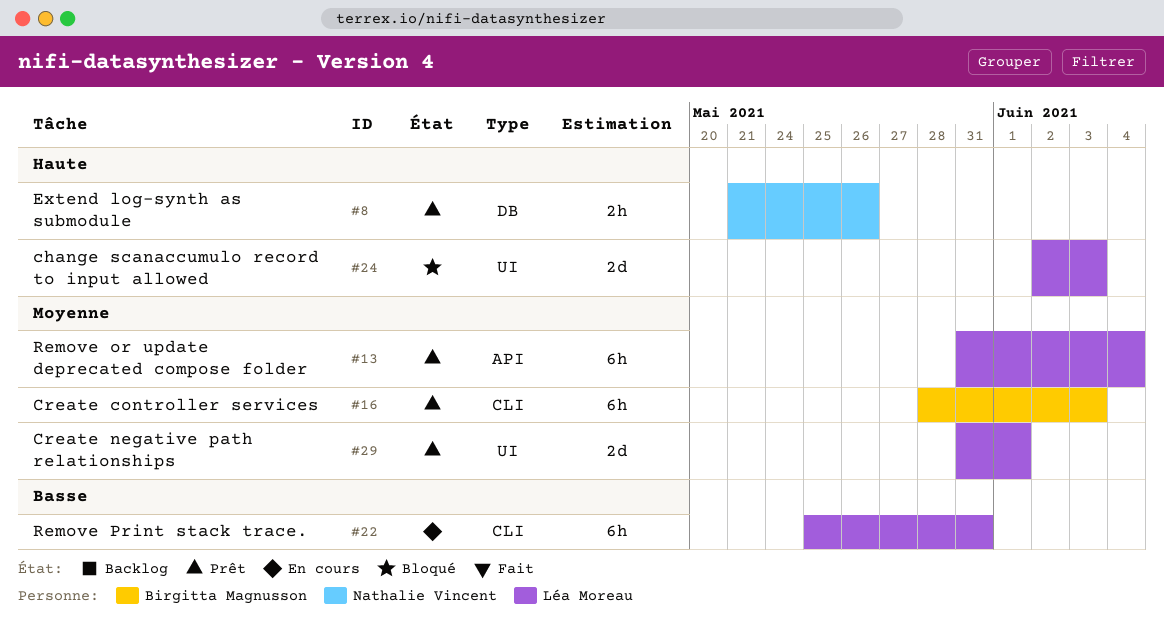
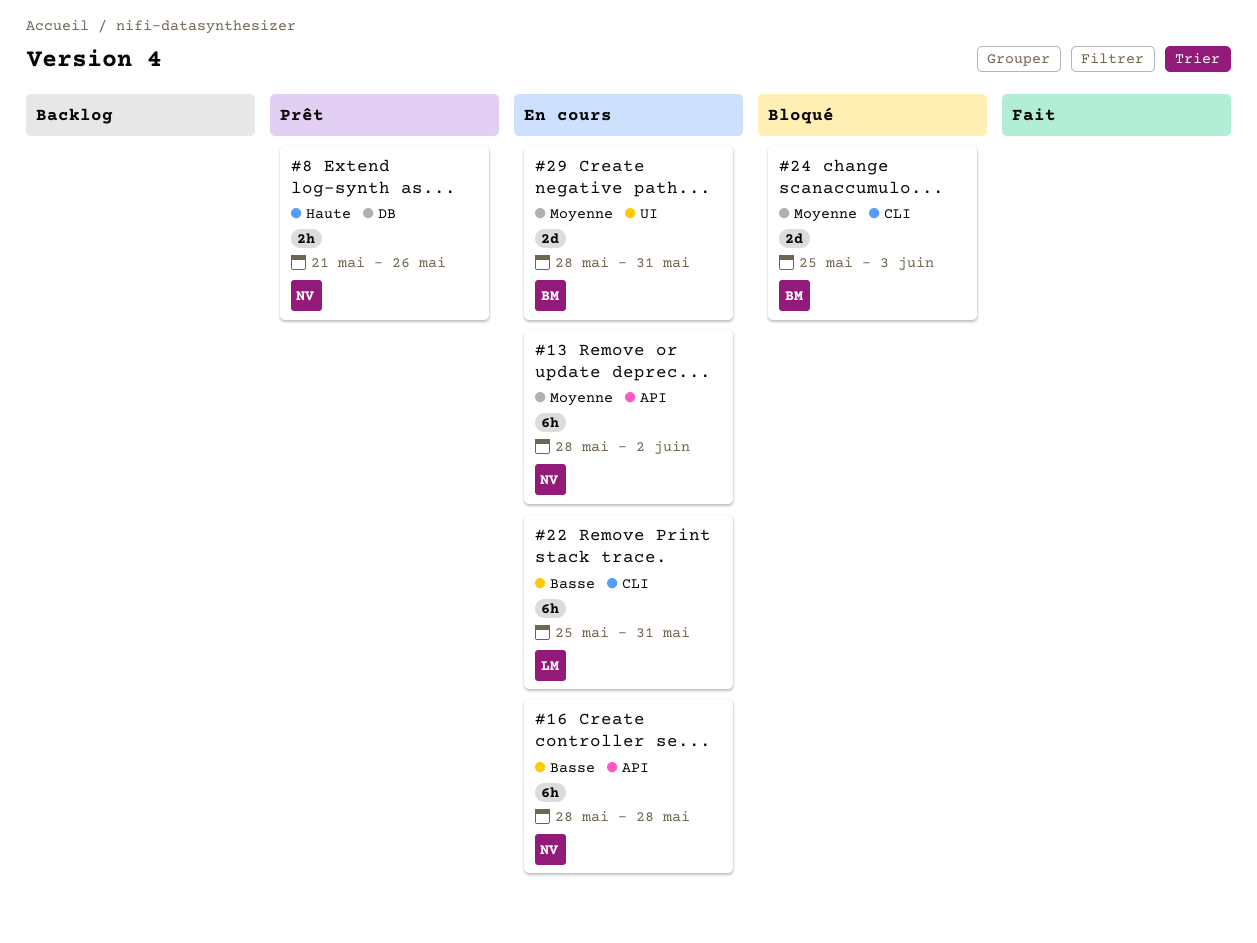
#13, status: Prêt -> En cours
#13, owner: Léa Moreau -> Nathalie Vincent
#13, start: May 31 -> May 28
#13, due: Jun 4 -> Jun 2
#16, status: Prêt -> En cours
#16, owner: Birgitta Magnusson -> Nathalie Vincent
#16, priority: Moyenne -> Basse
#16, label: CLI -> API
#16, due: Jun 3 -> May 28
#24, owner: Léa Moreau -> Birgitta Magnusson
#24, priority: Haute -> Moyenne
#24, label: UI -> CLI
#24, start: Jun 2 -> May 25
#29, status: Prêt -> En cours
#29, owner: Léa Moreau -> Birgitta Magnusson
#29, start: May 31 -> May 28
#29, due: Jun 1 -> May 31

